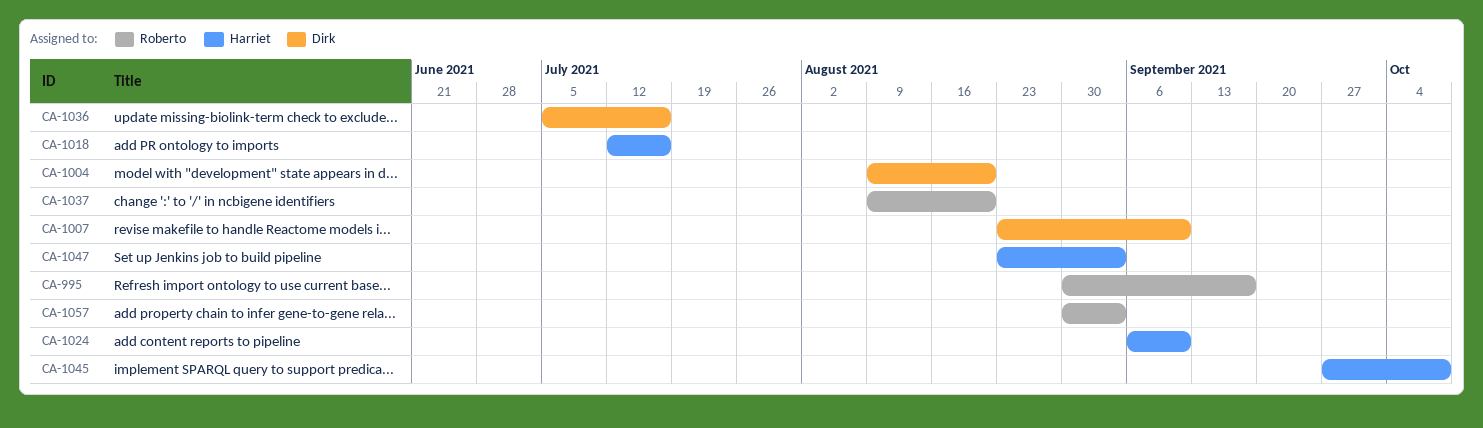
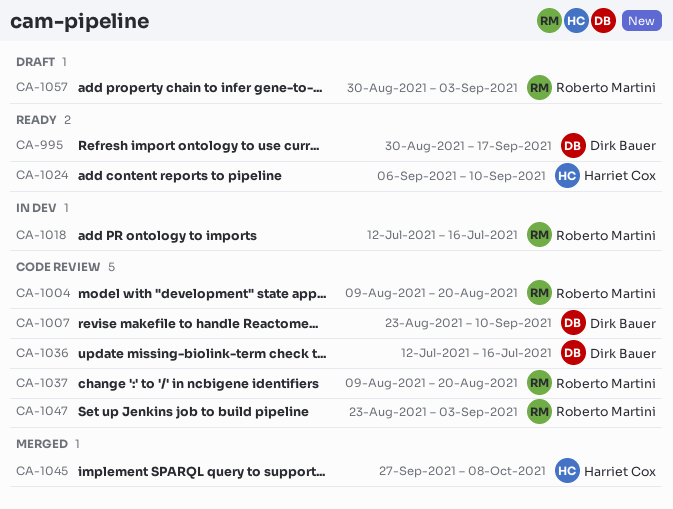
CA-995, owner: Roberto Martini -> Dirk Bauer
CA-1004, owner: Dirk Bauer -> Roberto Martini
CA-1018, owner: Harriet Cox -> Roberto Martini
CA-1036, start: Jul 5 -> Jul 12
CA-1047, owner: Harriet Cox -> Roberto Martini

